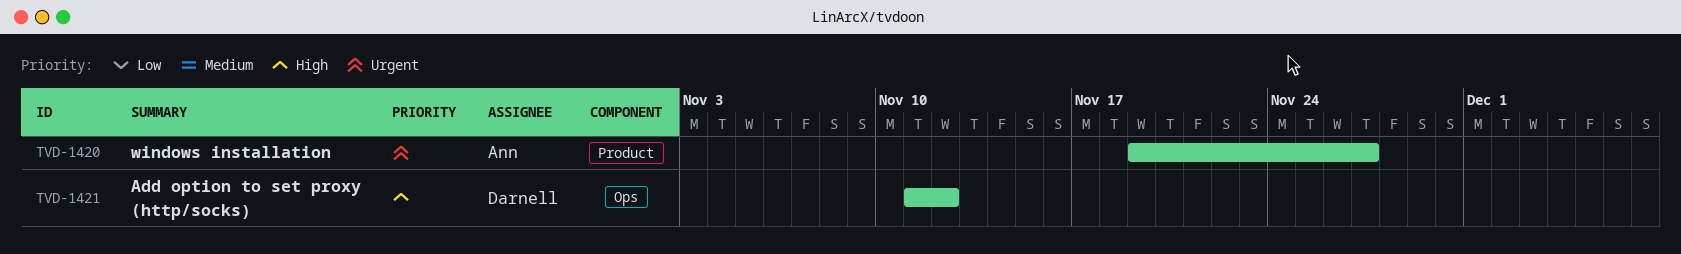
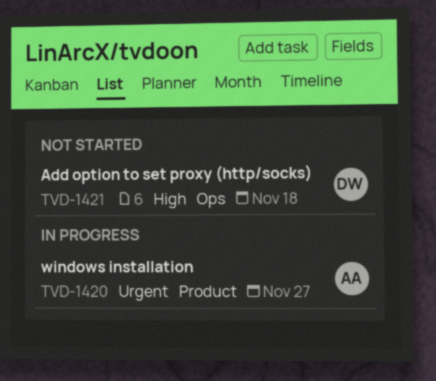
TVD-1421, due: Nov 12 -> Nov 18

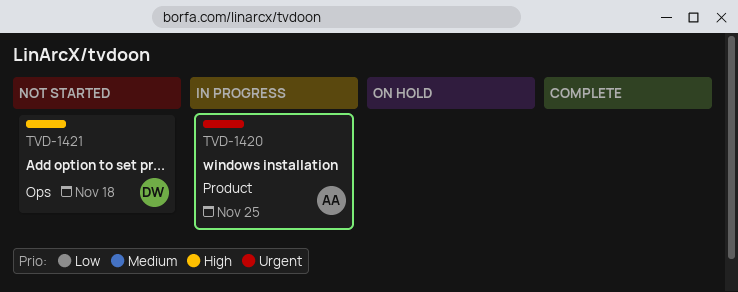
TVD-1420, due: Nov 27 -> Nov 25

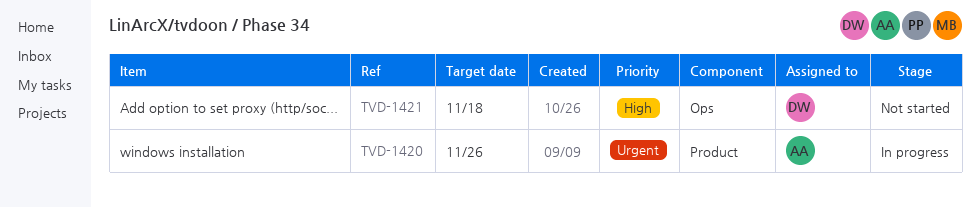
TVD-1420, due: Nov 25 -> Nov 26

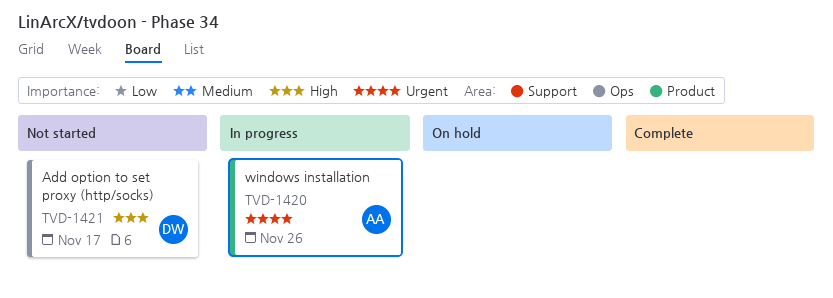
TVD-1421, due: Nov 18 -> Nov 17

